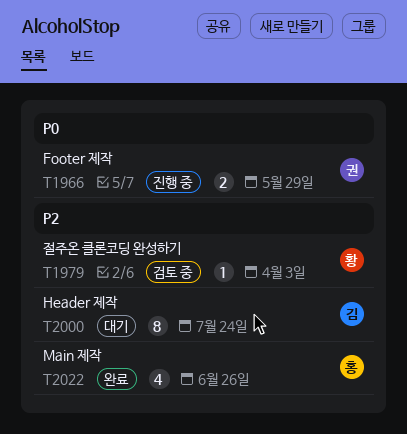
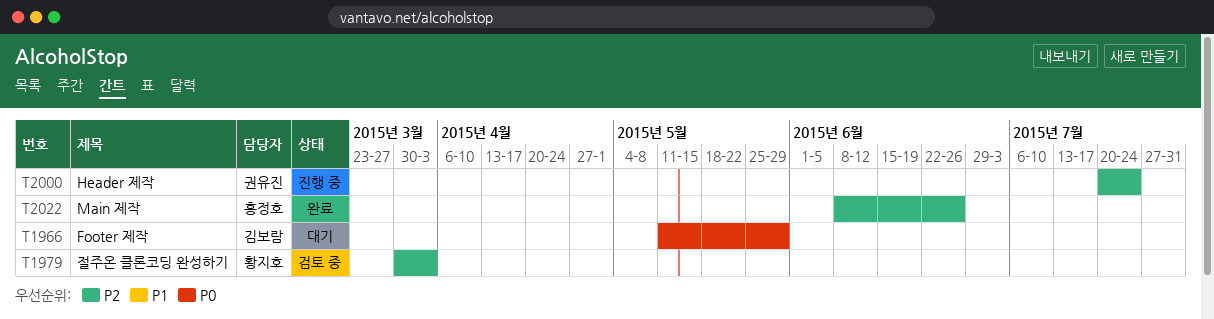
T1966, status: 진행 중 -> 대기
T1966, owner: 권유진 -> 김보람
T2000, status: 대기 -> 진행 중
T2000, owner: 김보람 -> 권유진

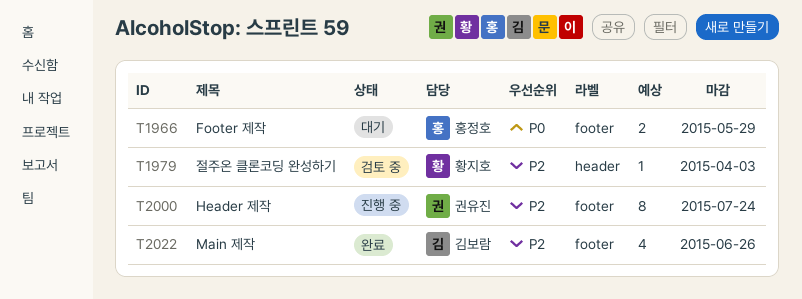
T1966, owner: 김보람 -> 홍정호
T2022, owner: 홍정호 -> 김보람

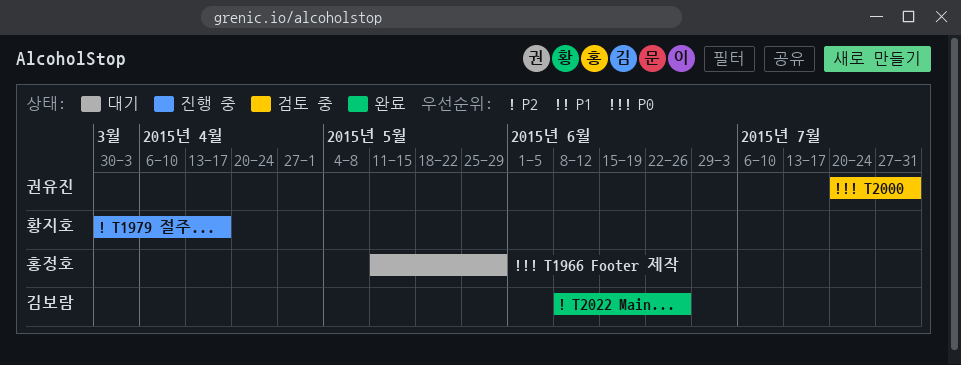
T1979, status: 검토 중 -> 진행 중
T1979, due: Apr 3 -> Apr 17
T2000, status: 진행 중 -> 검토 중
T2000, priority: P2 -> P0
T2000, due: Jul 24 -> Jul 31

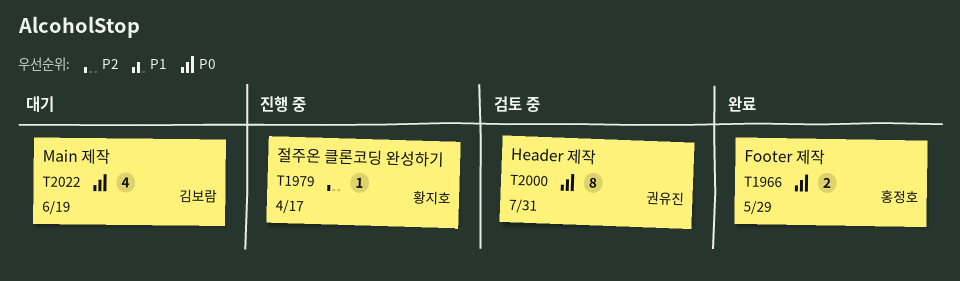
T1966, status: 대기 -> 완료
T2022, status: 완료 -> 대기
T2022, priority: P2 -> P0
T2022, due: Jun 26 -> Jun 19

